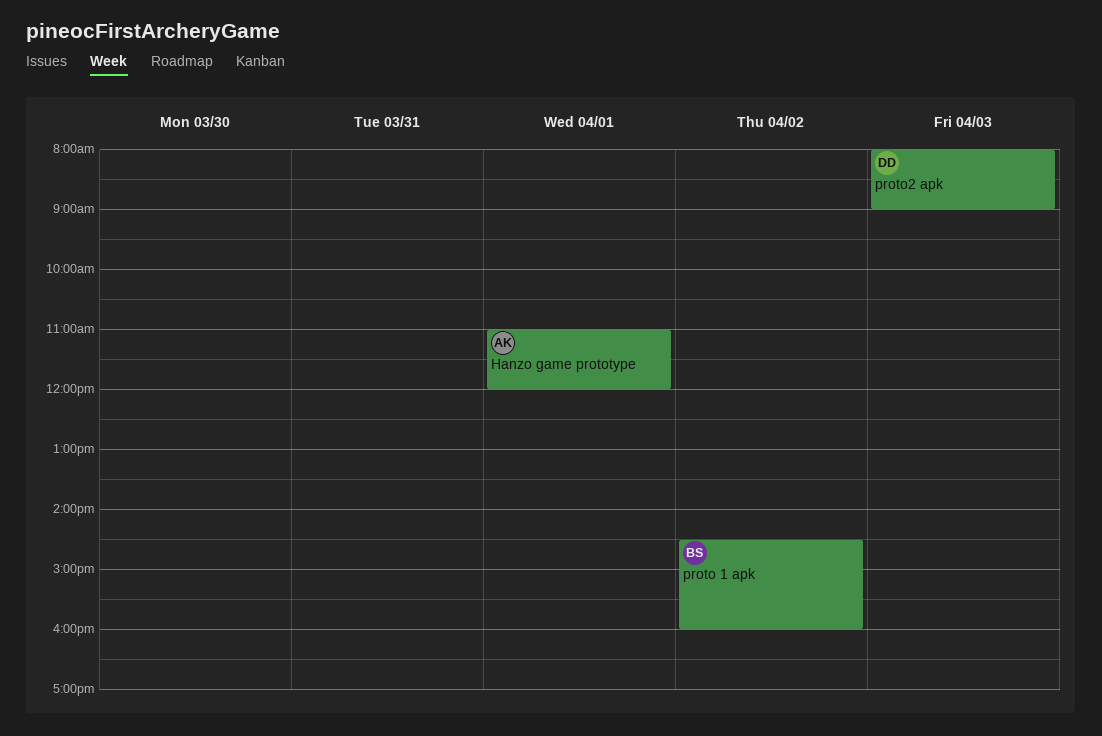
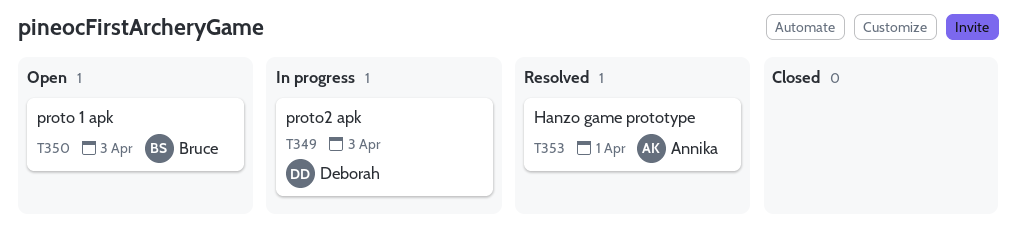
proto 1 apk, day: Apr 2 -> Apr 3

